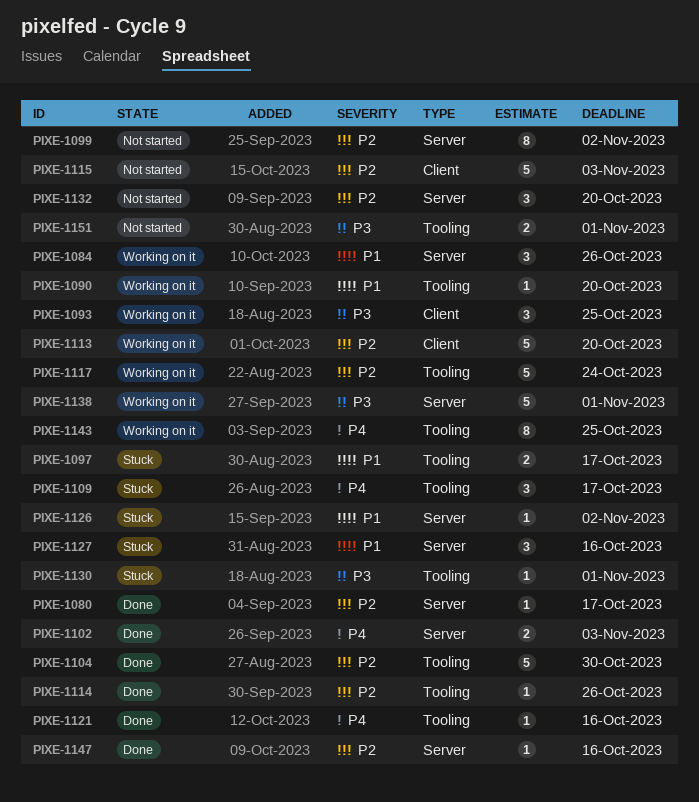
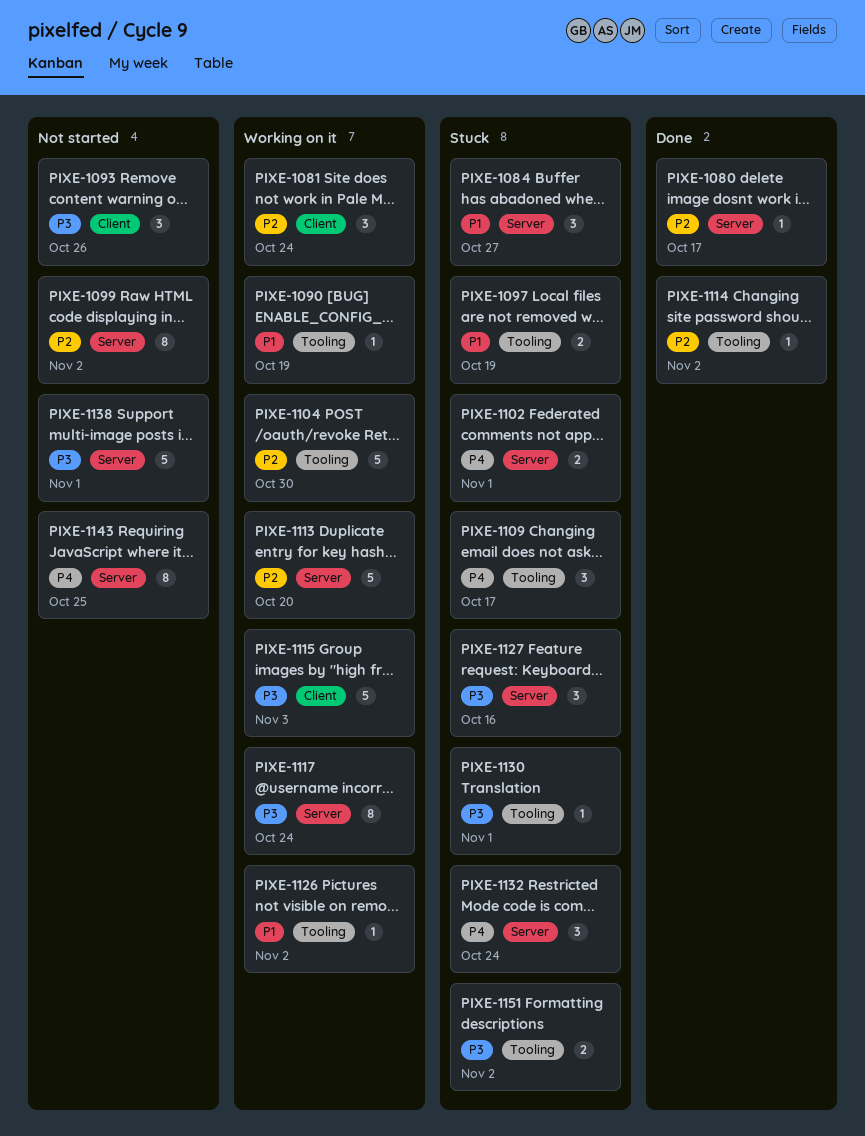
PIXE-1081: none -> present
PIXE-1084, status: Working on it -> Stuck
PIXE-1084, due: Oct 26 -> Oct 27
PIXE-1090, due: Oct 20 -> Oct 19
PIXE-1093, status: Working on it -> Not started
PIXE-1093, due: Oct 25 -> Oct 26
PIXE-1097, due: Oct 17 -> Oct 19
PIXE-1102, status: Done -> Stuck
PIXE-1102, due: Nov 3 -> Nov 1
PIXE-1104, status: Done -> Working on it
PIXE-1113, label: Client -> Server
PIXE-1114, due: Oct 26 -> Nov 2
PIXE-1115, status: Not started -> Working on it
PIXE-1115, priority: P2 -> P3
PIXE-1117, priority: P2 -> P3
PIXE-1117, label: Tooling -> Server
PIXE-1117, estimate: 5 -> 8
PIXE-1121: present -> none
PIXE-1126, status: Stuck -> Working on it
PIXE-1126, label: Server -> Tooling
PIXE-1127, priority: P1 -> P3
PIXE-1132, status: Not started -> Stuck
PIXE-1132, priority: P2 -> P4
PIXE-1132, due: Oct 20 -> Oct 24
PIXE-1138, status: Working on it -> Not started
PIXE-1143, status: Working on it -> Not started
PIXE-1143, label: Tooling -> Server
PIXE-1147: present -> none
PIXE-1151, status: Not started -> Stuck
PIXE-1151, due: Nov 1 -> Nov 2

